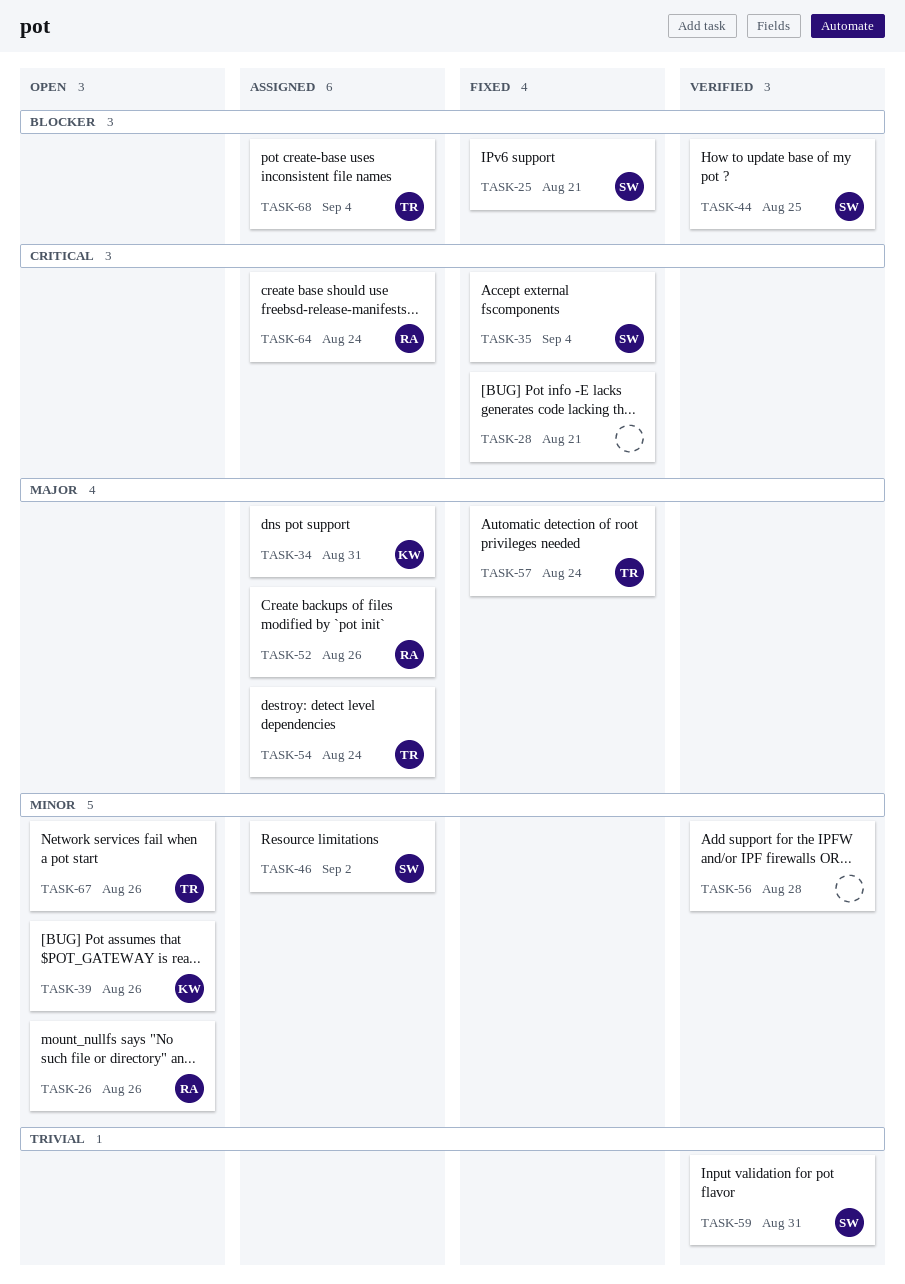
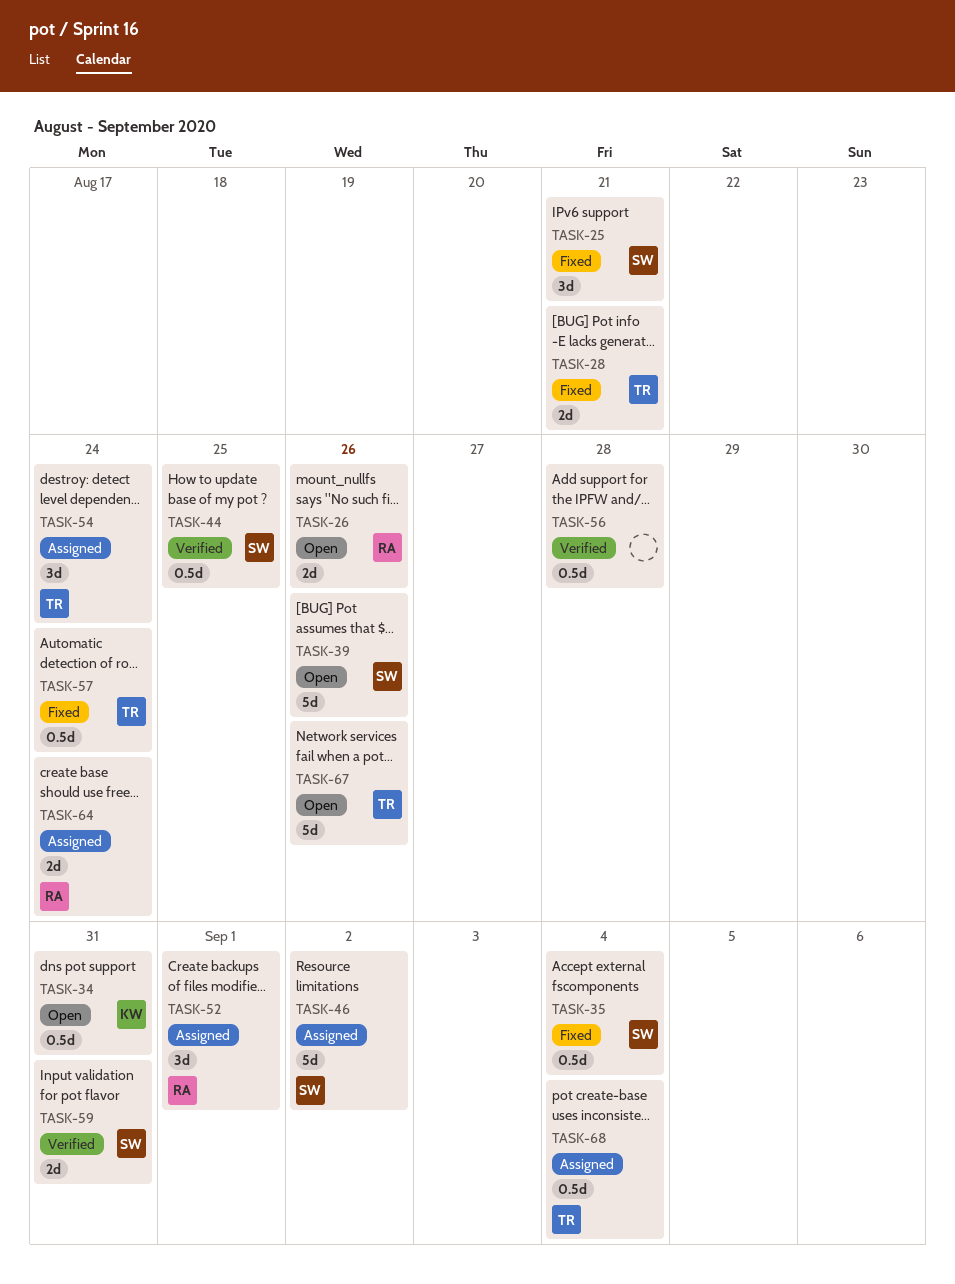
TASK-28, owner: none -> TR
TASK-34, status: Assigned -> Open
TASK-39, owner: KW -> SW
TASK-52, due: Aug 26 -> Sep 1

